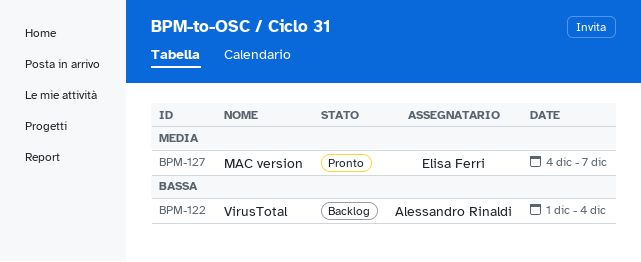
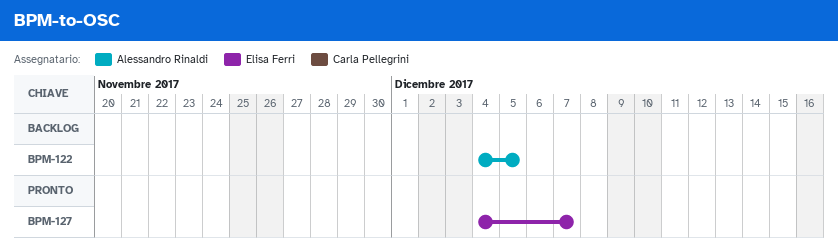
BPM-122, start: Dec 1 -> Dec 4
BPM-122, due: Dec 4 -> Dec 5

